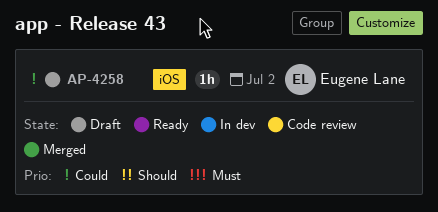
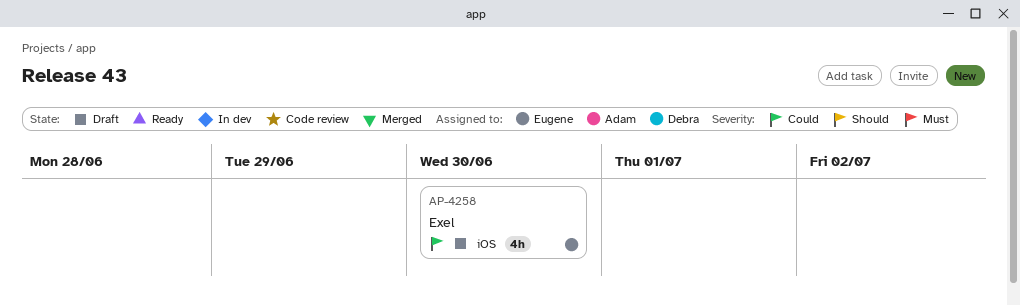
AP-4258, estimate: 1h -> 4h
AP-4258, due: Jul 2 -> Jun 30

